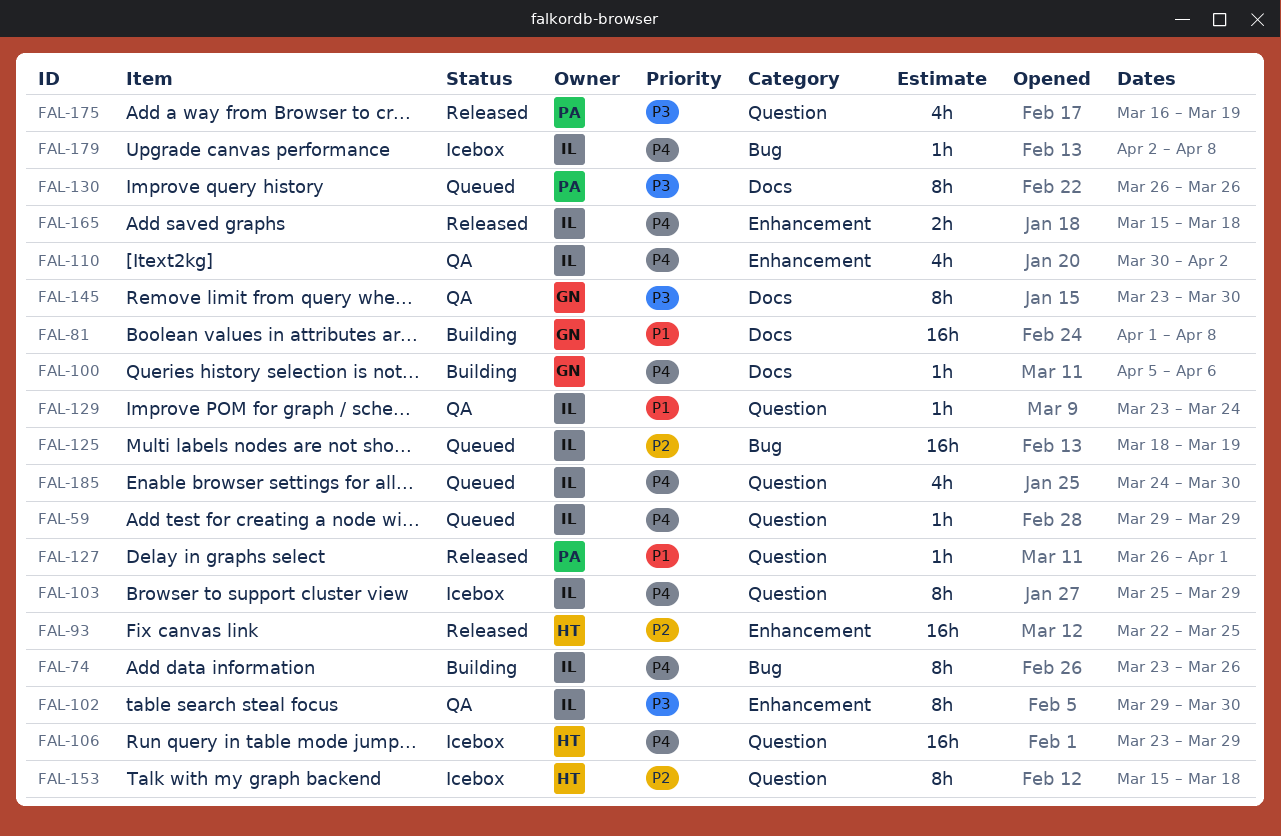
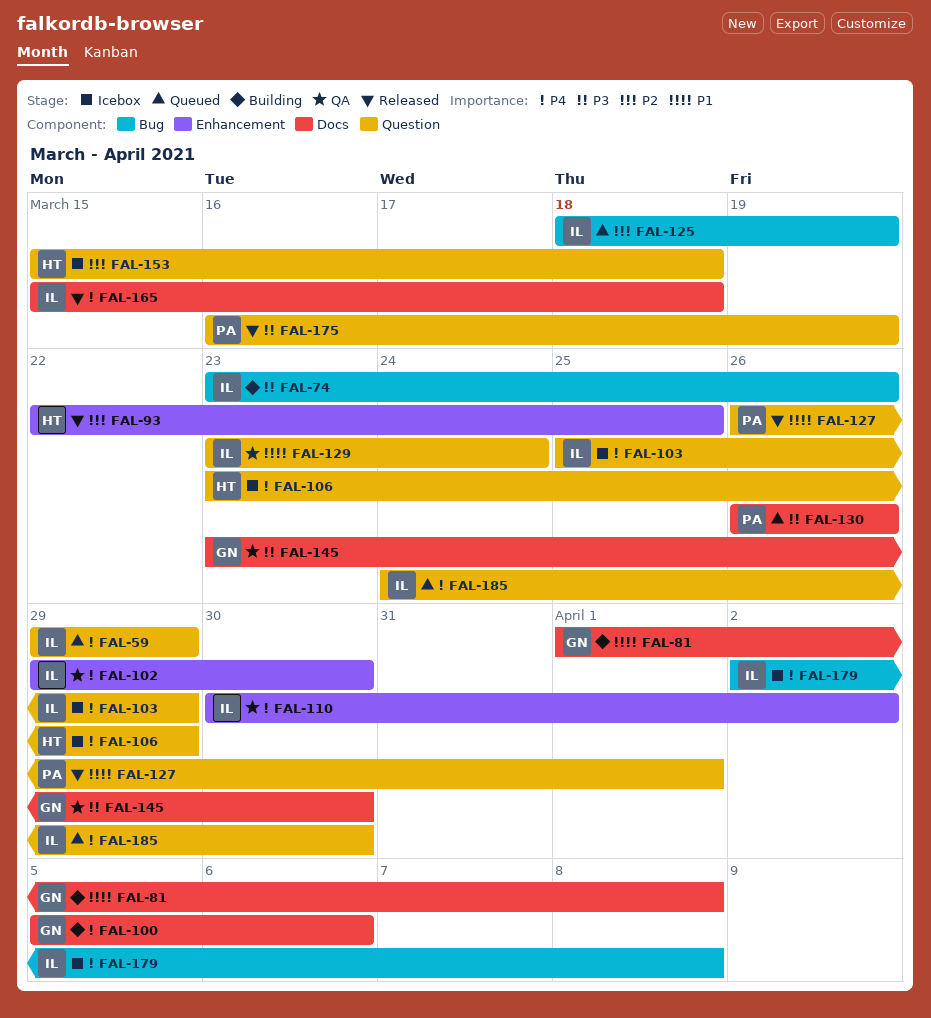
FAL-74, priority: P4 -> P3
FAL-102, priority: P3 -> P4
FAL-165, label: Enhancement -> Docs

